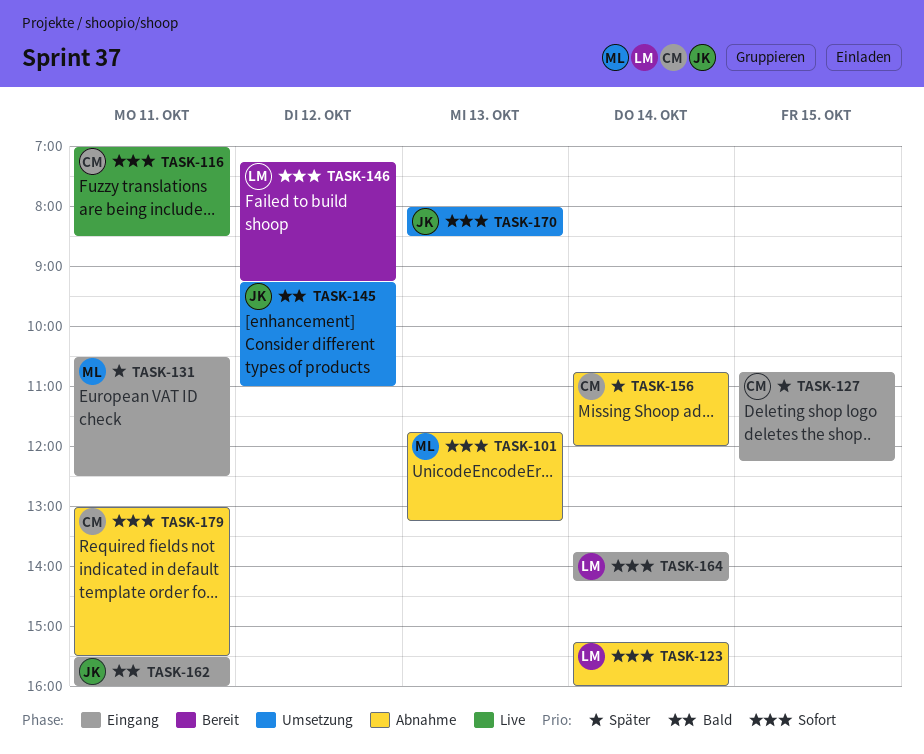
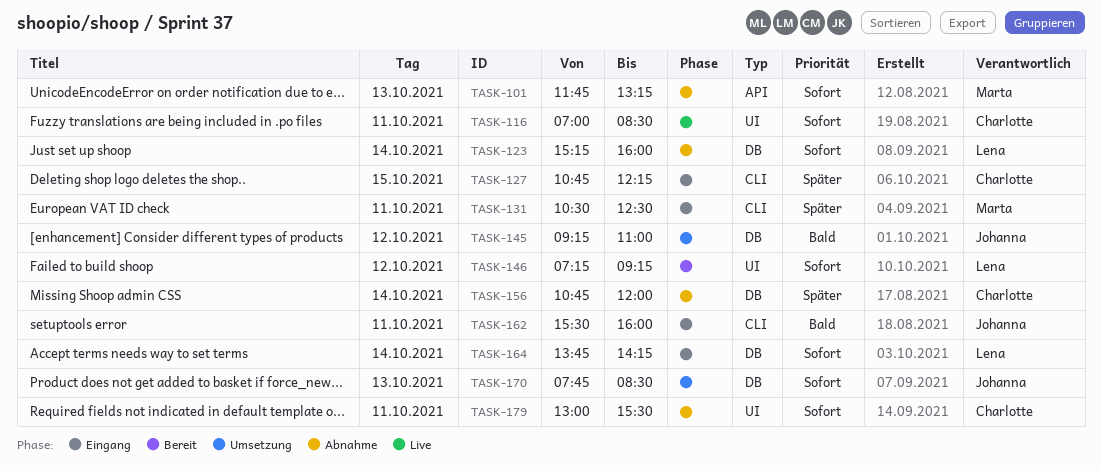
TASK-170, begins: 08:00 -> 07:45

